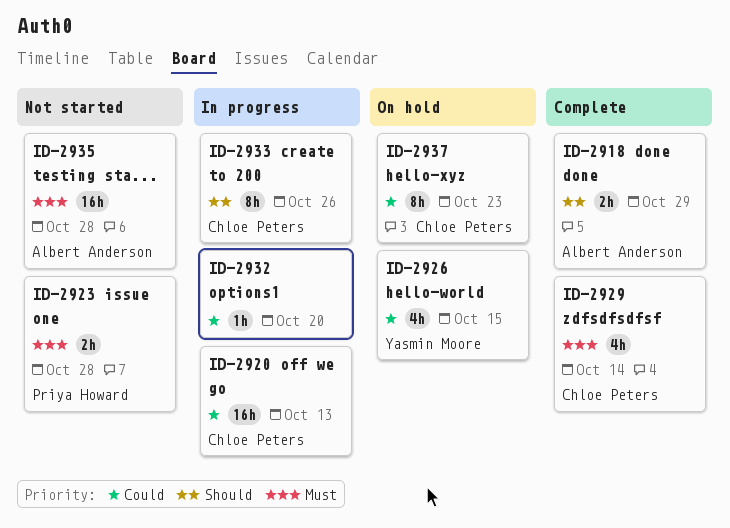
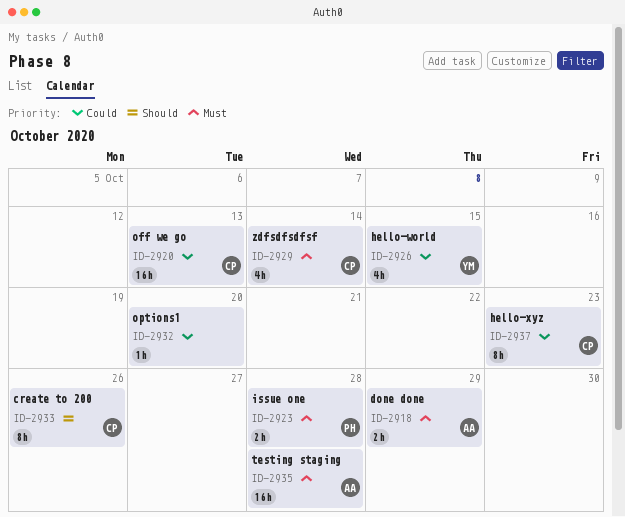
ID-2918, priority: Should -> Must

